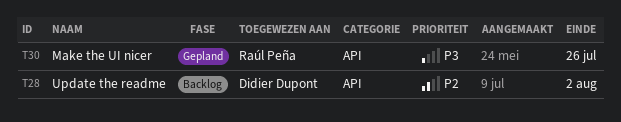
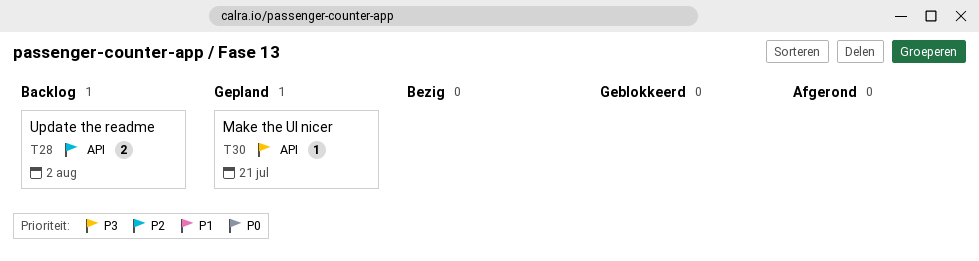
T30, due: Jul 26 -> Jul 21

